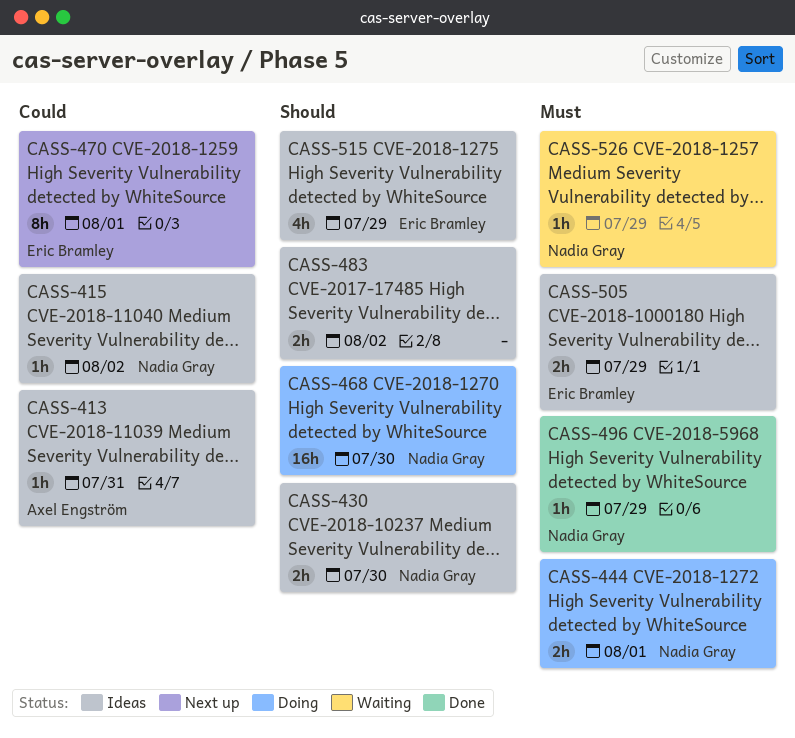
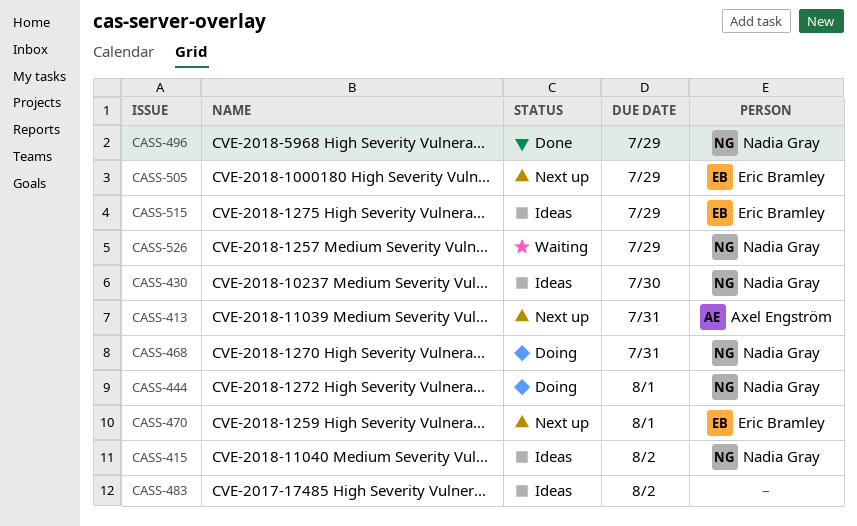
CASS-413, status: Ideas -> Next up
CASS-468, due: Jul 30 -> Jul 31
CASS-505, status: Ideas -> Next up

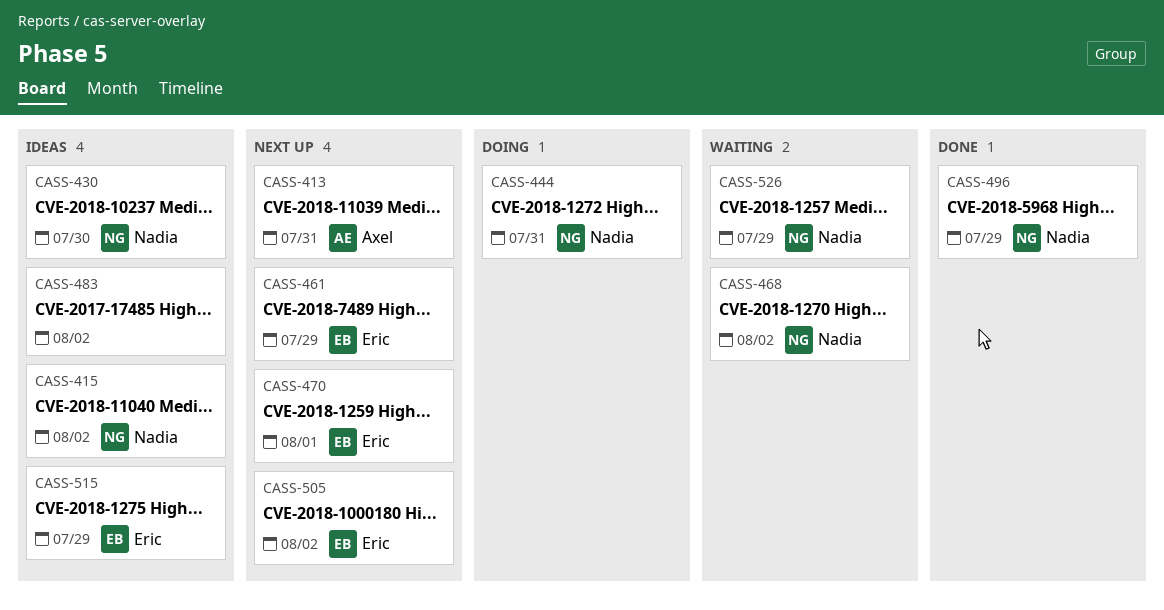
CASS-444, due: Aug 1 -> Jul 31
CASS-461: none -> present
CASS-468, status: Doing -> Waiting
CASS-468, due: Jul 31 -> Aug 2
CASS-505, due: Jul 29 -> Aug 2

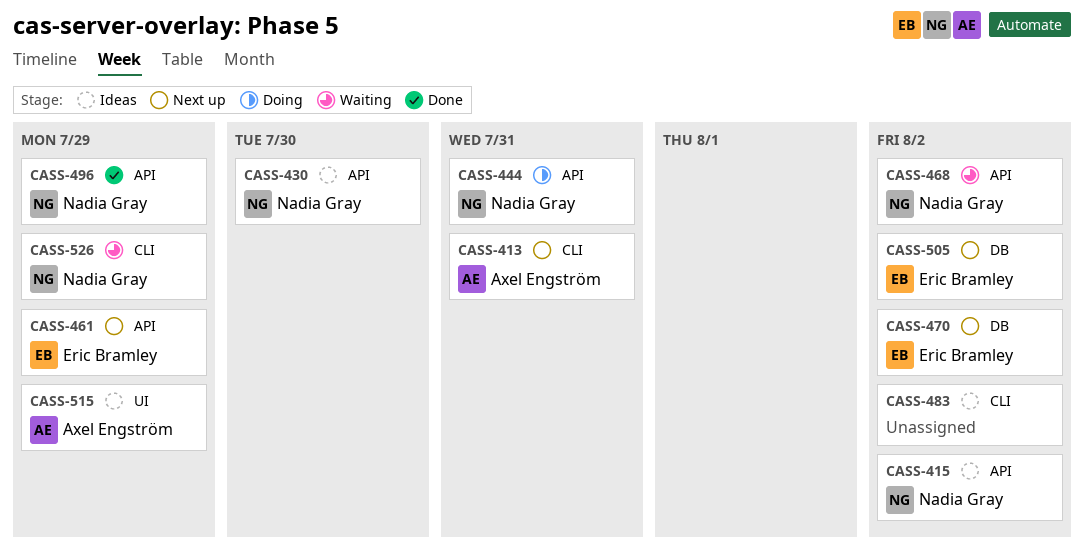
CASS-470, due: Aug 1 -> Aug 2
CASS-515, owner: Eric Bramley -> Axel Engström

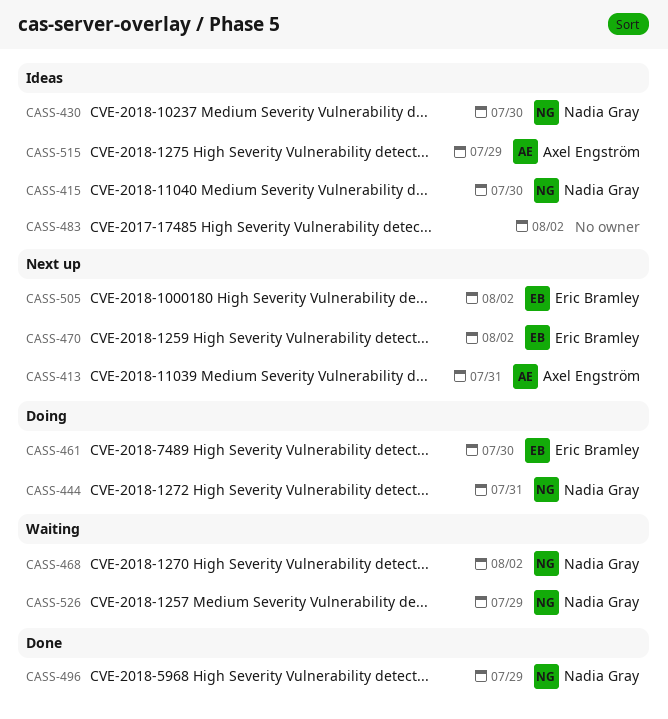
CASS-415, due: Aug 2 -> Jul 30
CASS-461, status: Next up -> Doing
CASS-461, due: Jul 29 -> Jul 30

